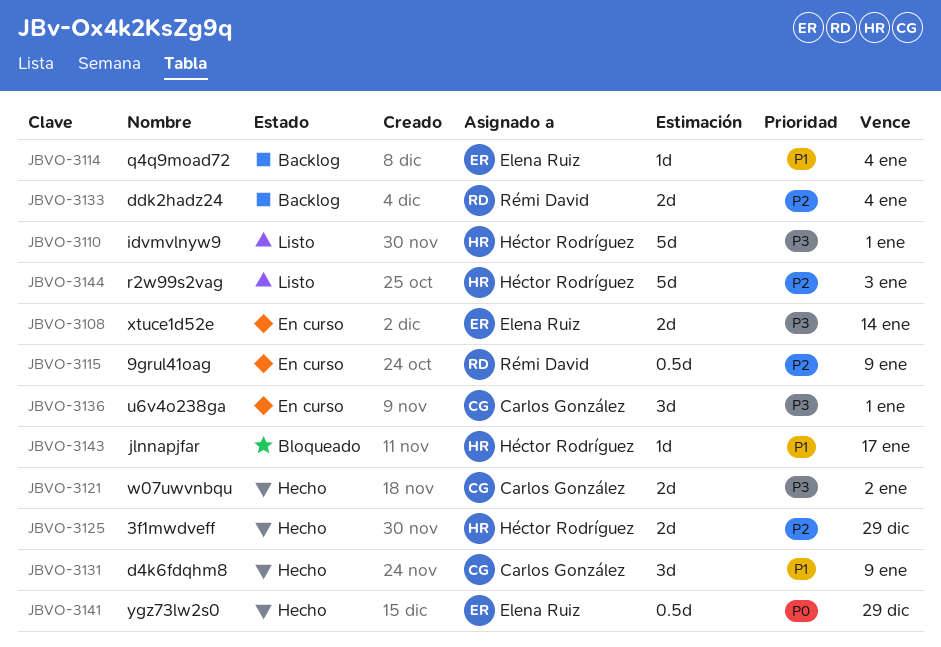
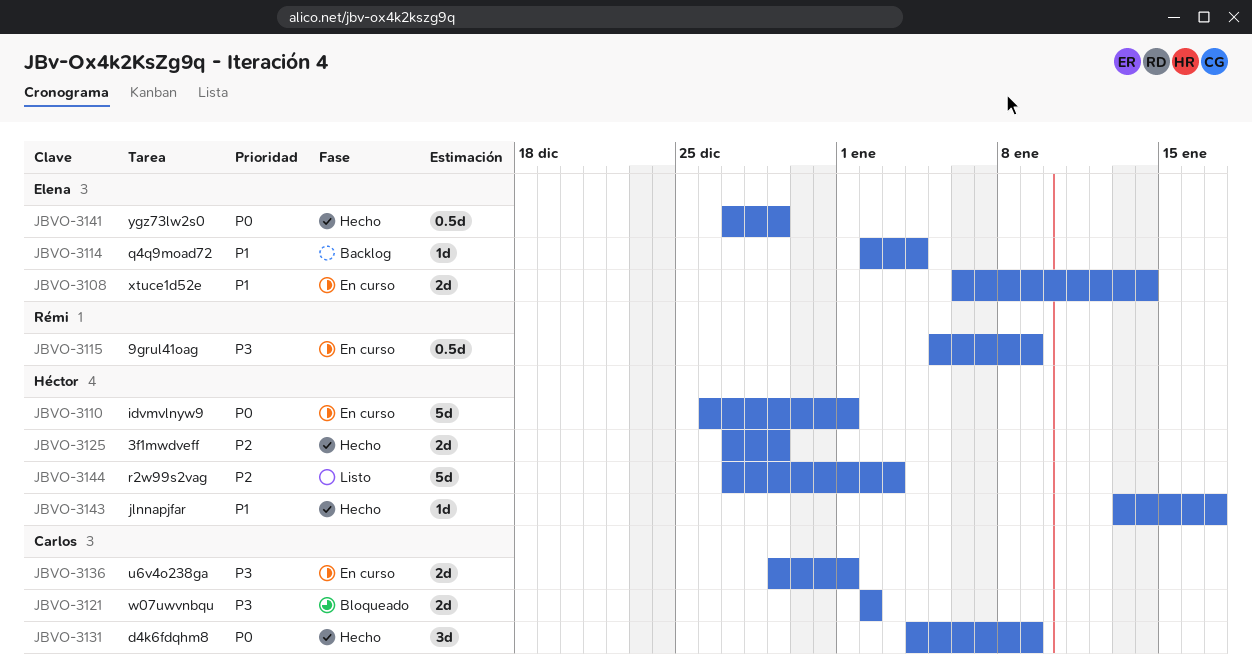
JBVO-3108, priority: P3 -> P1
JBVO-3110, status: Listo -> En curso
JBVO-3110, priority: P3 -> P0
JBVO-3115, priority: P2 -> P3
JBVO-3121, status: Hecho -> Bloqueado
JBVO-3131, priority: P1 -> P0
JBVO-3133: present -> none
JBVO-3136, estimate: 3d -> 2d
JBVO-3143, status: Bloqueado -> Hecho

